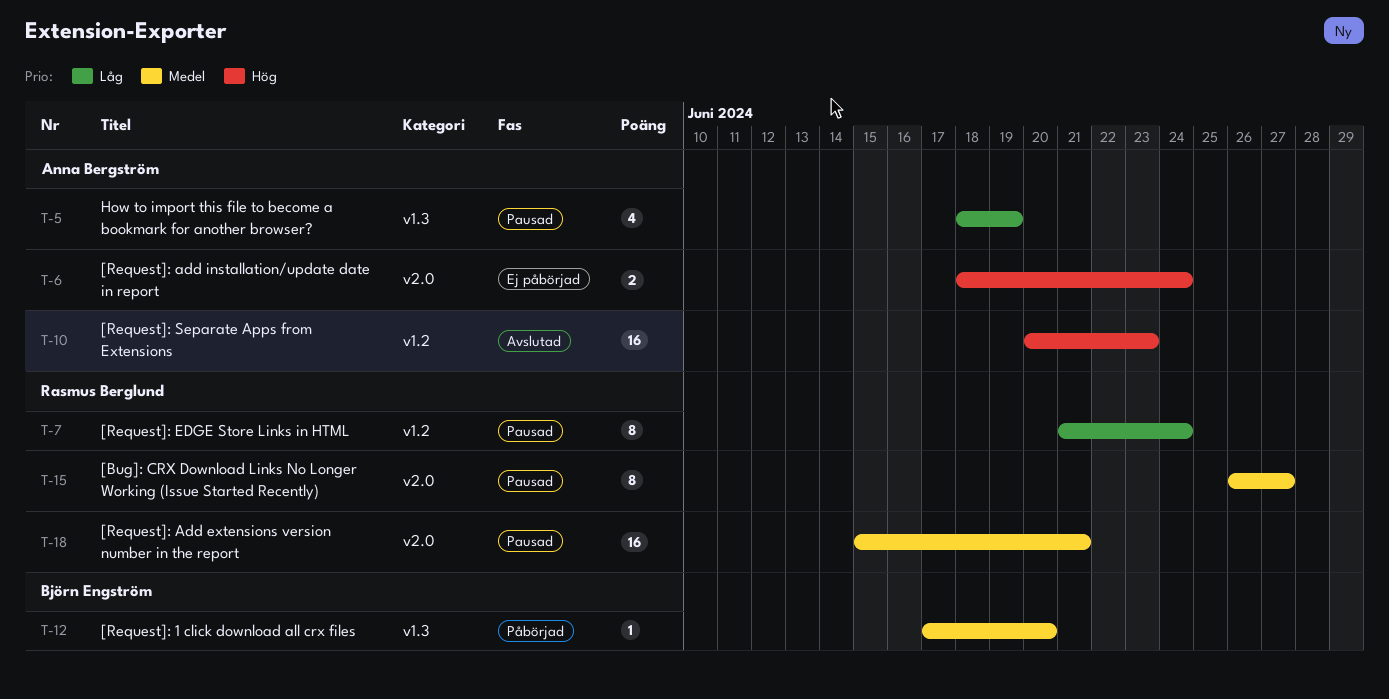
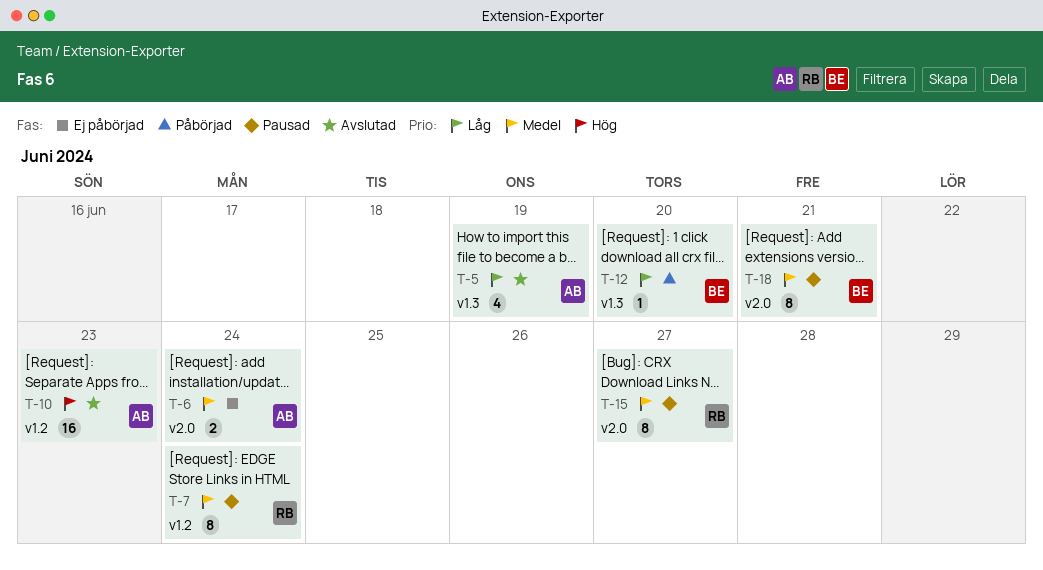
T-5, status: Pausad -> Avslutad
T-6, priority: Hög -> Medel
T-7, priority: Låg -> Medel
T-12, priority: Medel -> Låg
T-18, owner: Rasmus Berglund -> Björn Engström
T-18, estimate: 16 -> 8

